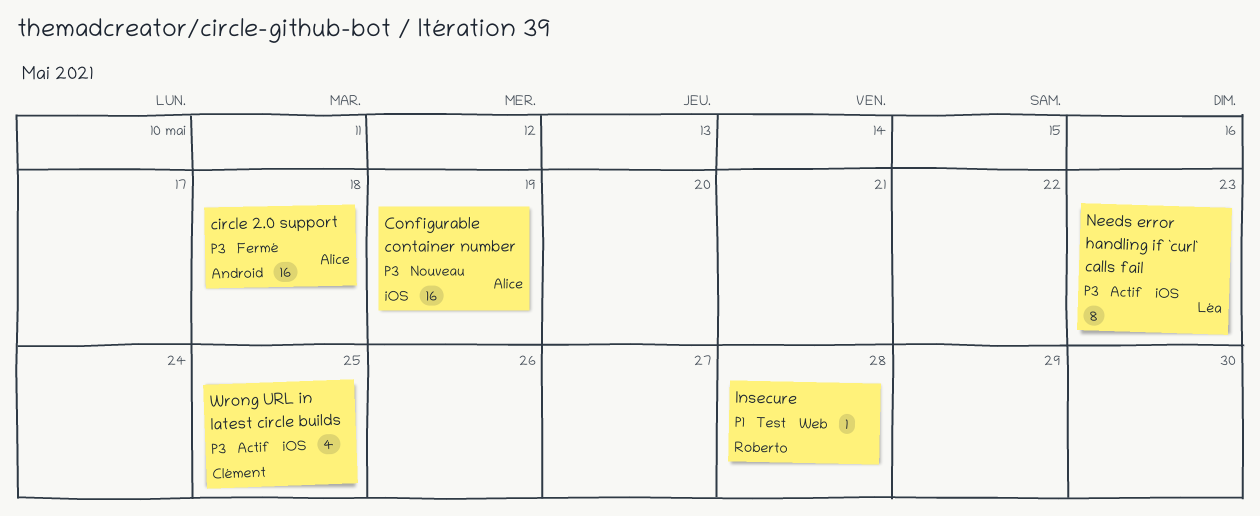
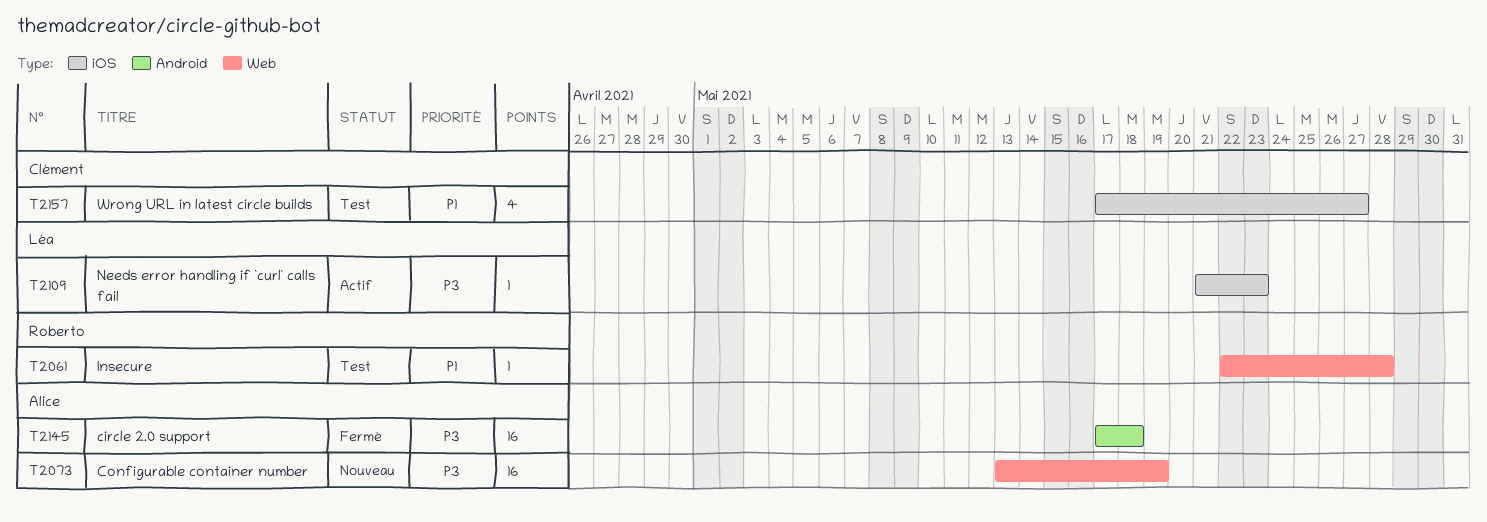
Configurable container number, label: iOS -> Web
Needs error handling if `curl` calls fail, estimate: 8 -> 1
Wrong URL in latest circle builds, status: Actif -> Test
Wrong URL in latest circle builds, priority: P3 -> P1
Wrong URL in latest circle builds, due: May 25 -> May 27

